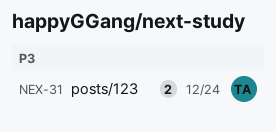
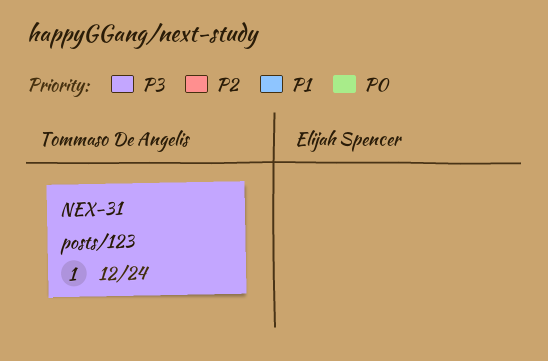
NEX-31, estimate: 2 -> 1

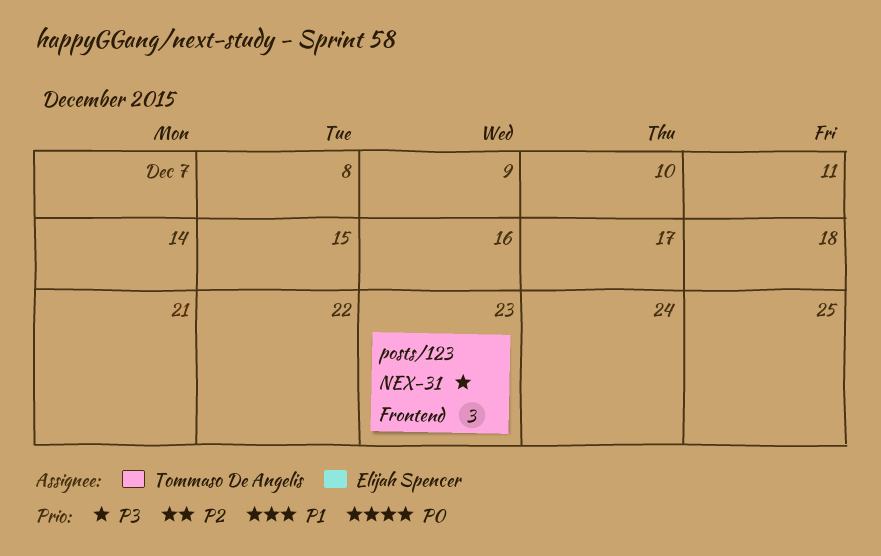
NEX-31, estimate: 1 -> 3
NEX-31, due: Dec 24 -> Dec 23

